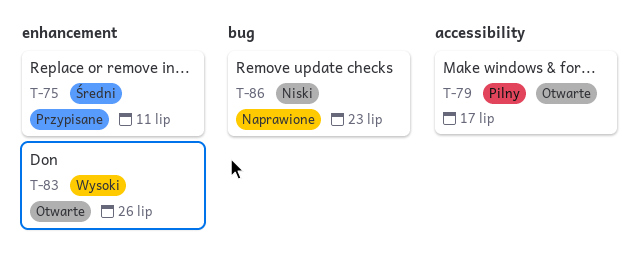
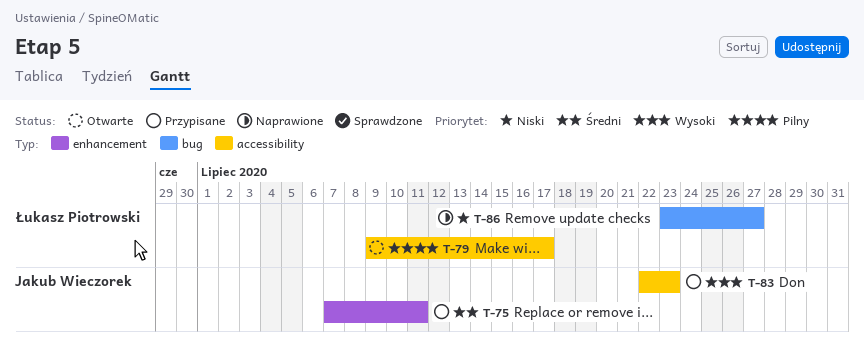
T-83, status: Otwarte -> Przypisane
T-83, label: enhancement -> accessibility
T-83, due: Jul 26 -> Jul 23
T-86, due: Jul 23 -> Jul 27

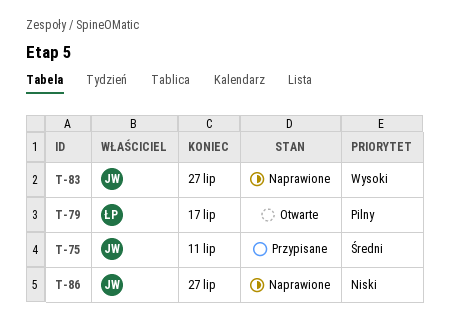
T-83, status: Przypisane -> Naprawione
T-83, due: Jul 23 -> Jul 27
T-86, owner: Łukasz Piotrowski -> Jakub Wieczorek

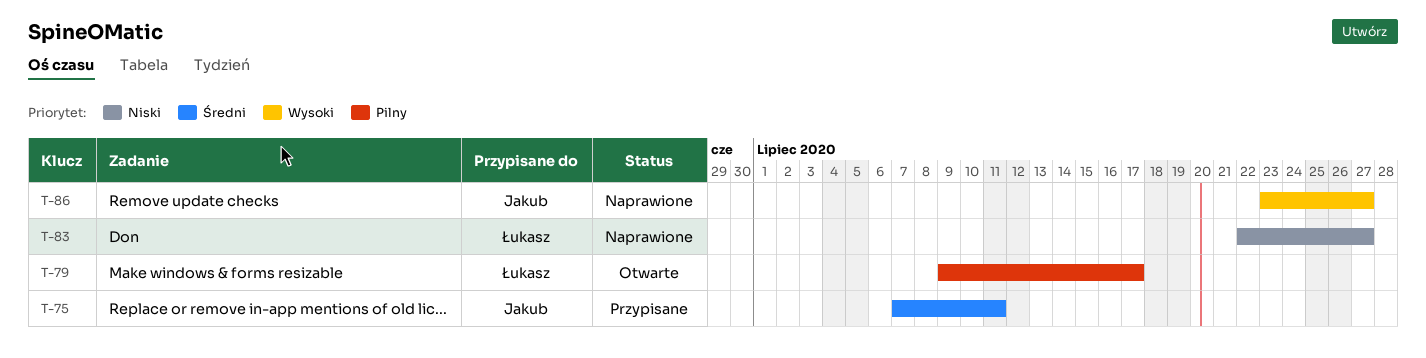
T-83, owner: Jakub -> Łukasz
T-83, priority: Wysoki -> Niski
T-86, priority: Niski -> Wysoki

